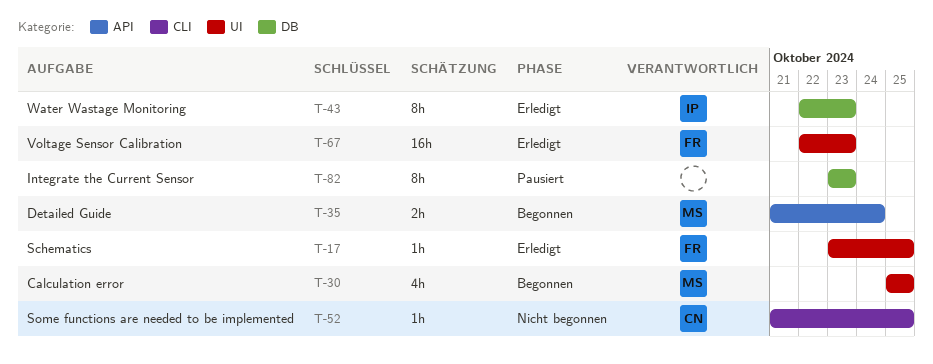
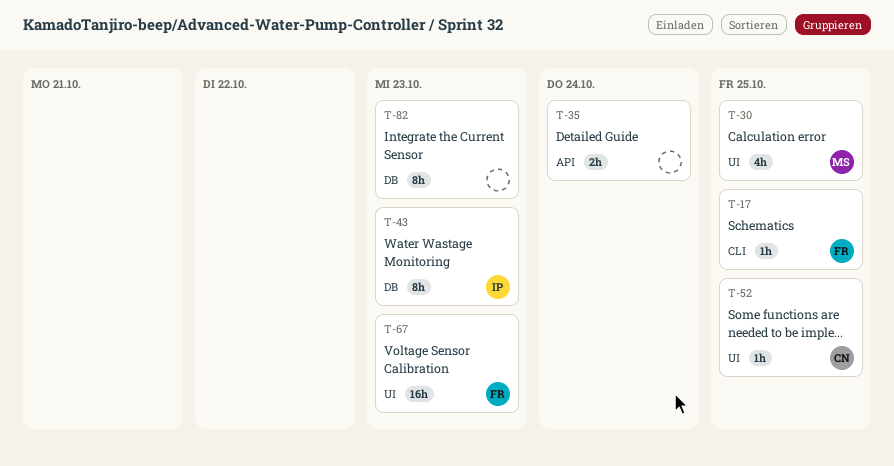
T-17, label: UI -> CLI
T-35, owner: MS -> none
T-52, label: CLI -> UI

